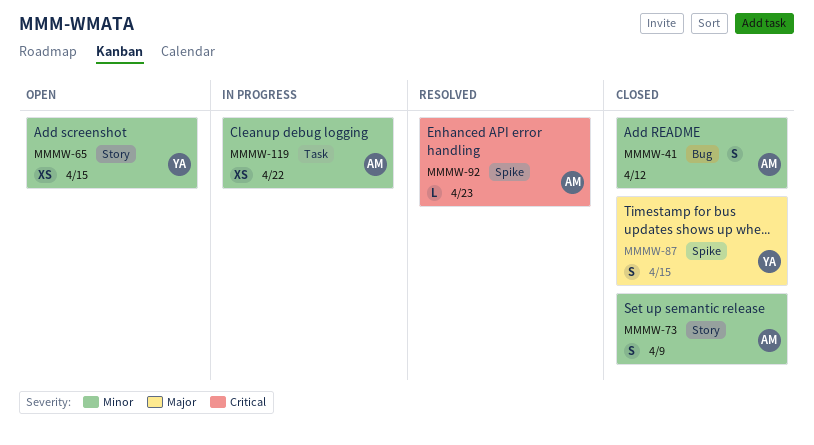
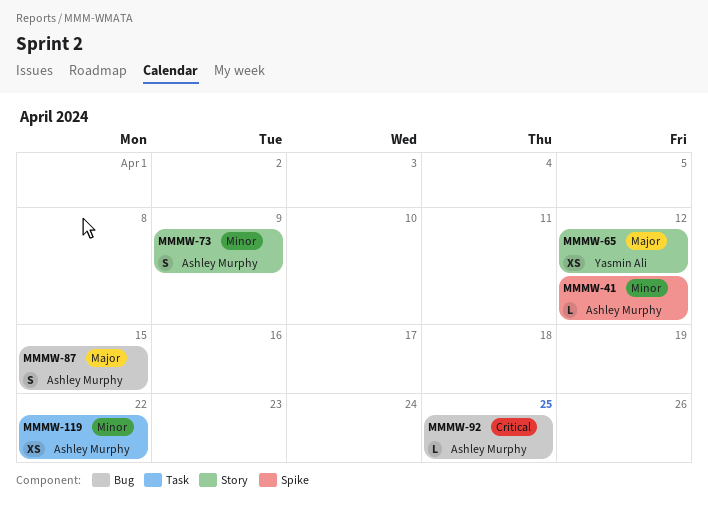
MMMW-41, label: Bug -> Spike
MMMW-41, estimate: S -> L
MMMW-65, priority: Minor -> Major
MMMW-65, due: Apr 15 -> Apr 12
MMMW-87, owner: Yasmin Ali -> Ashley Murphy
MMMW-87, label: Spike -> Bug
MMMW-92, label: Spike -> Bug
MMMW-92, due: Apr 23 -> Apr 25

